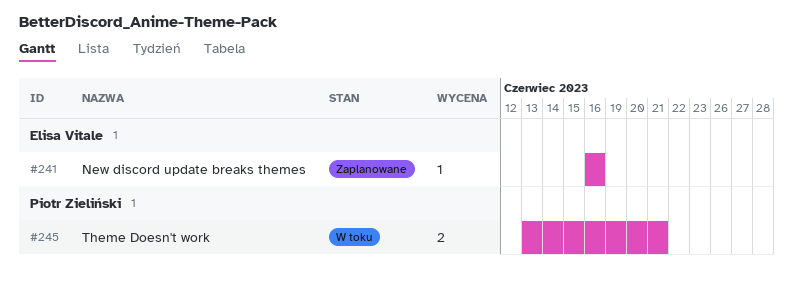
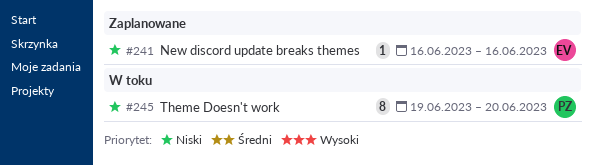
#245, estimate: 2 -> 8
#245, start: Jun 13 -> Jun 19
#245, due: Jun 21 -> Jun 20

